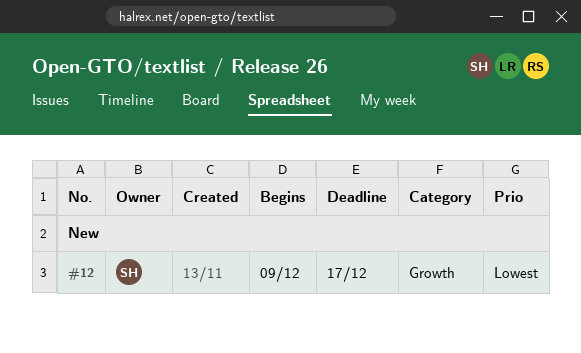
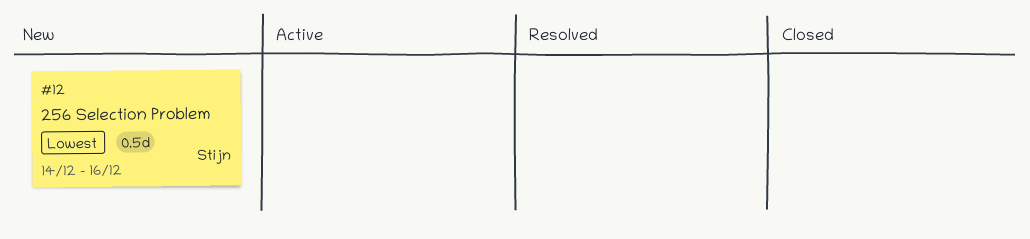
#12, start: Dec 9 -> Dec 14
#12, due: Dec 17 -> Dec 16

